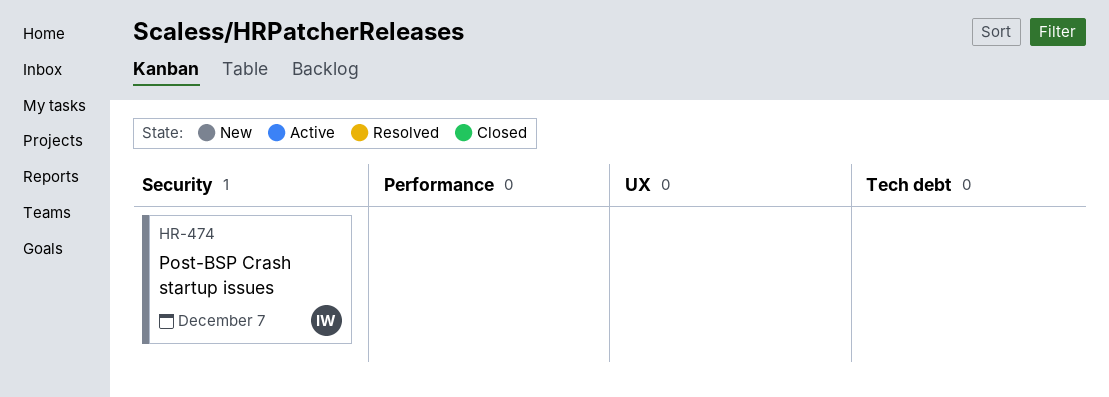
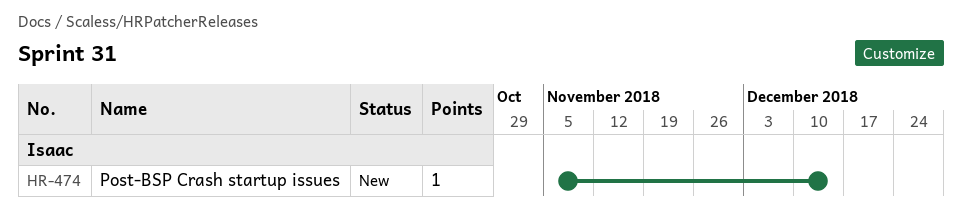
HR-474, due: Dec 7 -> Dec 14

